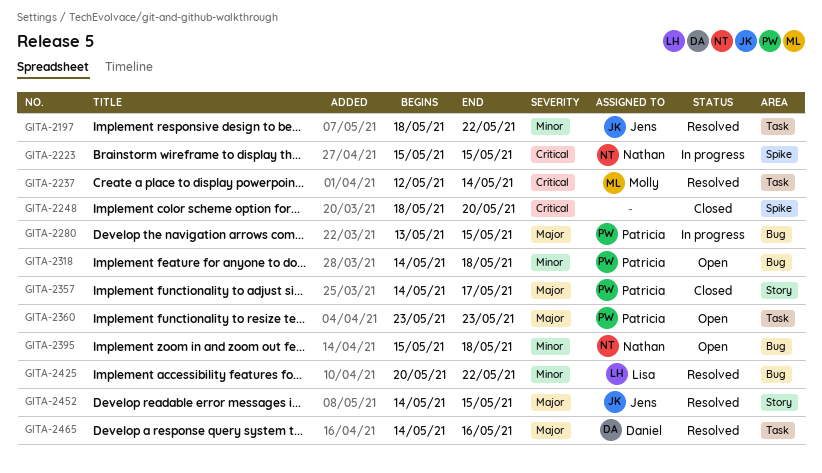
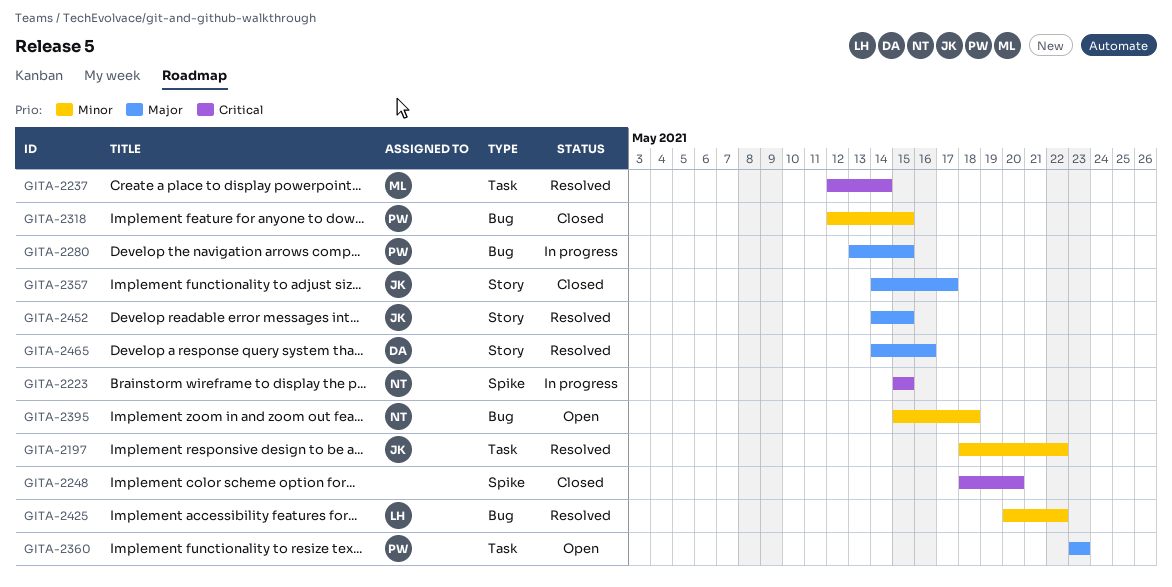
GITA-2318, status: Open -> Closed
GITA-2318, start: May 14 -> May 12
GITA-2318, due: May 18 -> May 15
GITA-2357, owner: Patricia -> Jens
GITA-2465, label: Task -> Story

